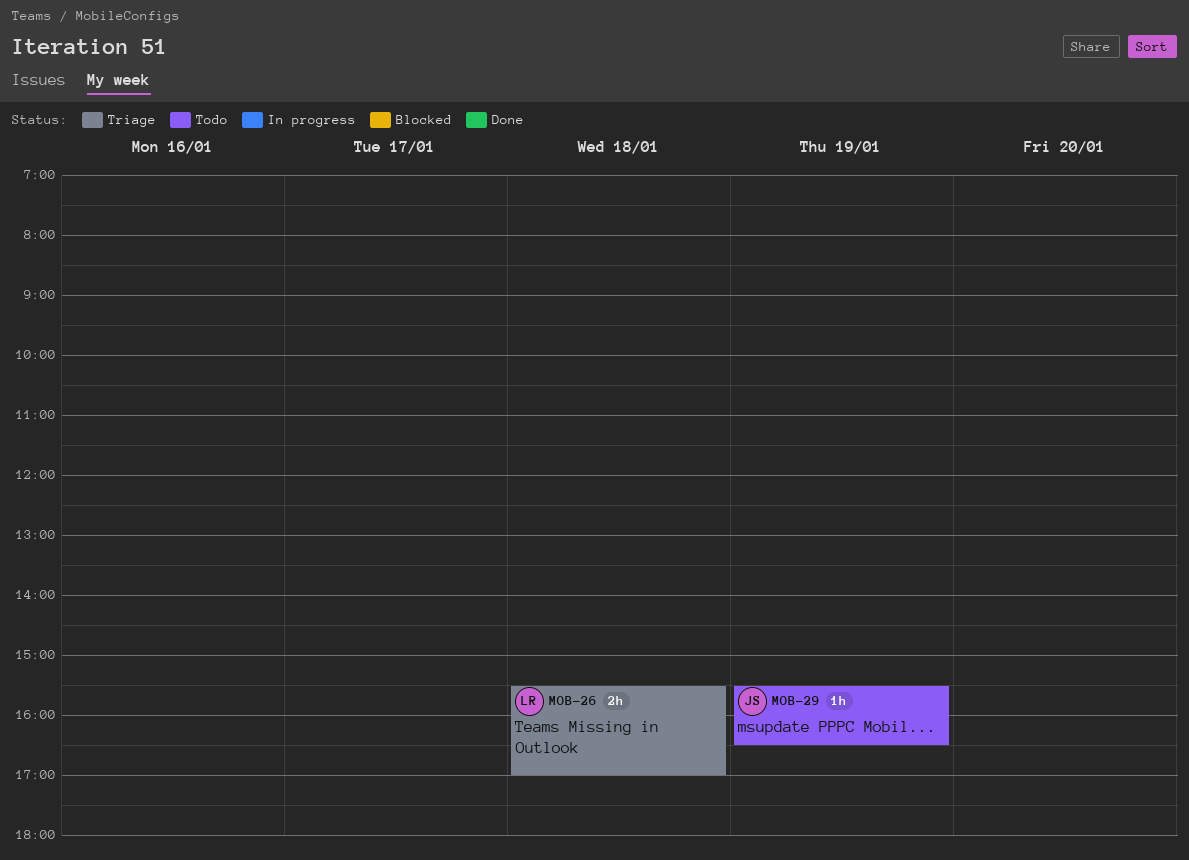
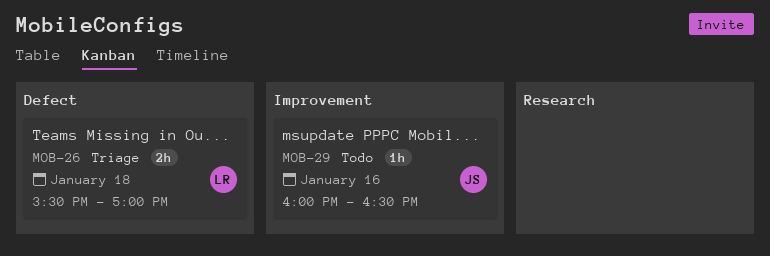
MOB-29, day: Jan 19 -> Jan 16
MOB-29, begins: 15:30 -> 16:00

